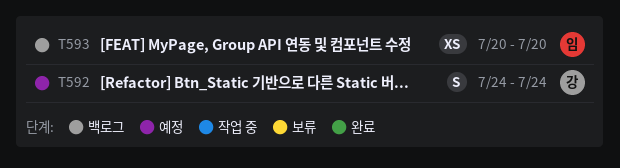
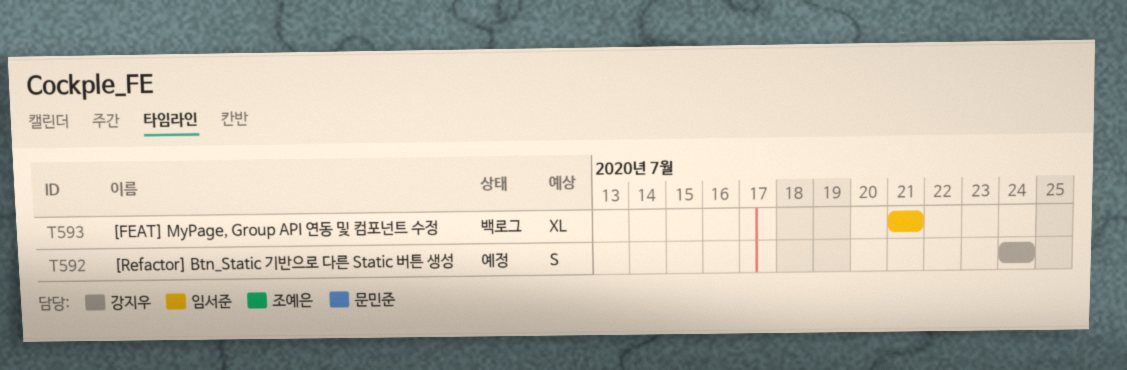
T593, estimate: XS -> XL
T593, start: Jul 20 -> Jul 21
T593, due: Jul 20 -> Jul 21

